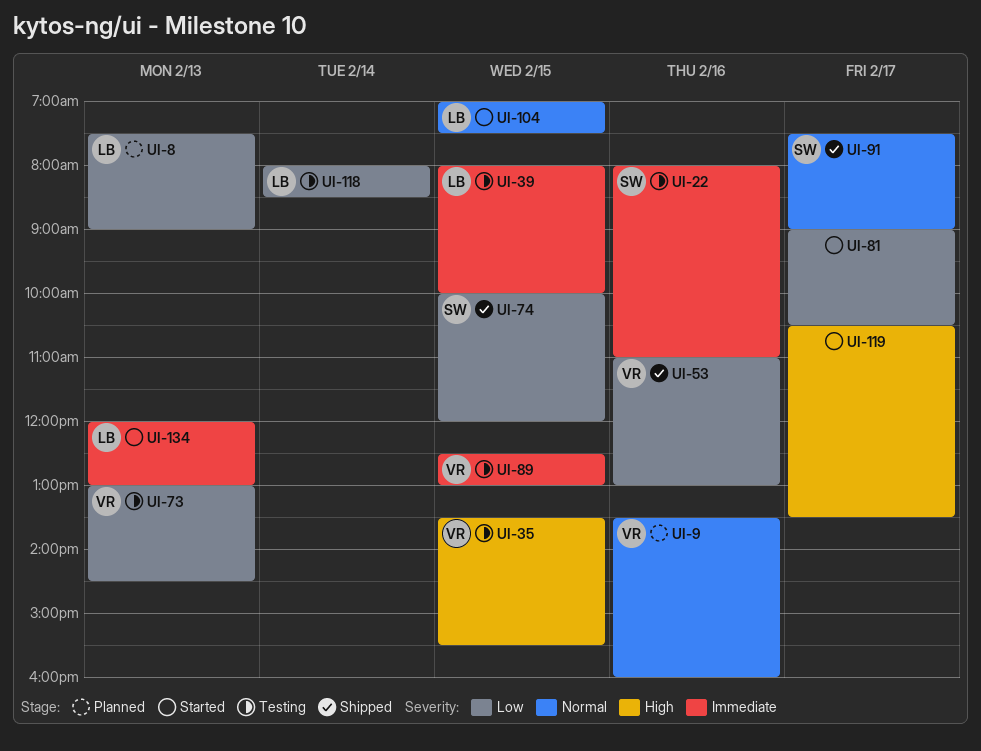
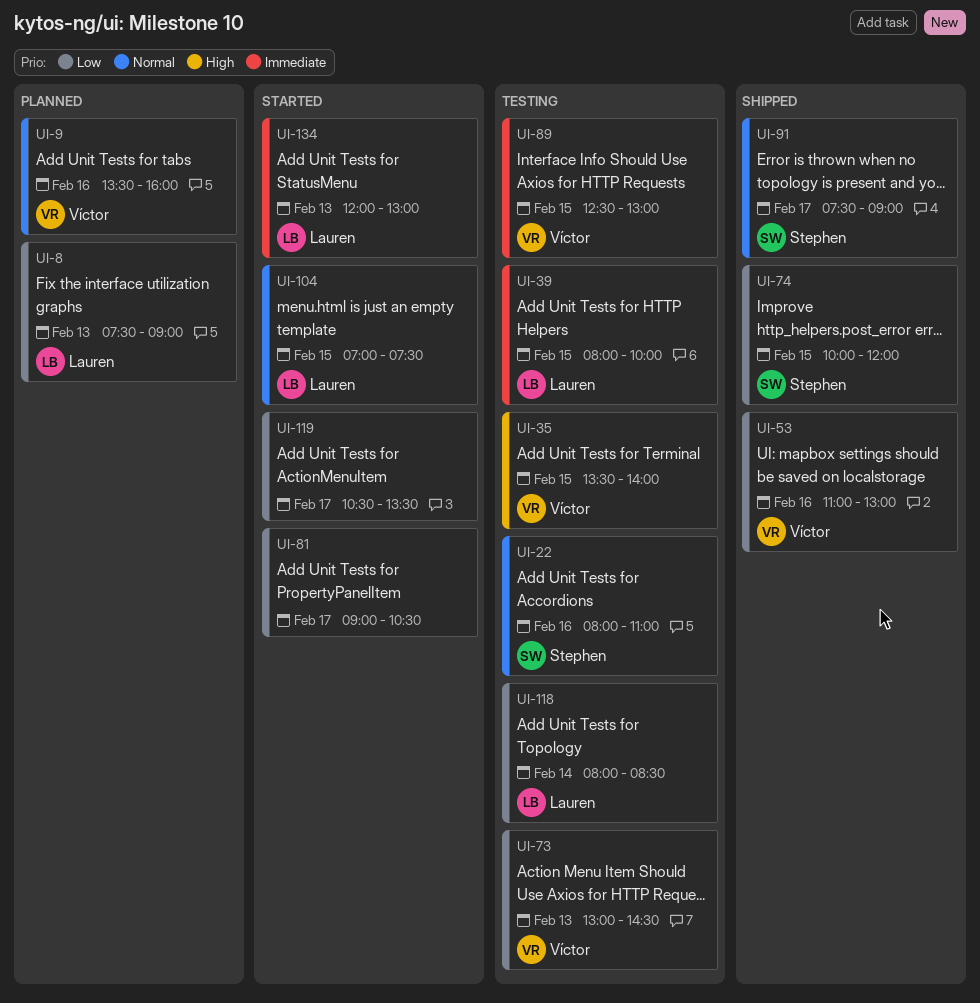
UI-22, priority: Immediate -> Normal
UI-35, ends: 15:30 -> 14:00
UI-119, priority: High -> Low

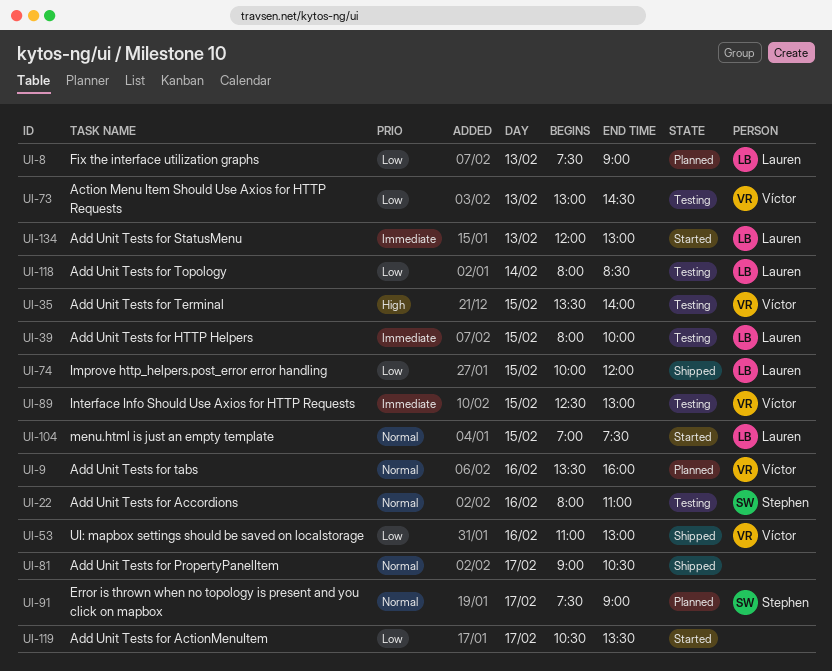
UI-74, owner: Stephen -> Lauren
UI-81, status: Started -> Shipped
UI-81, priority: Low -> Normal
UI-91, status: Shipped -> Planned

